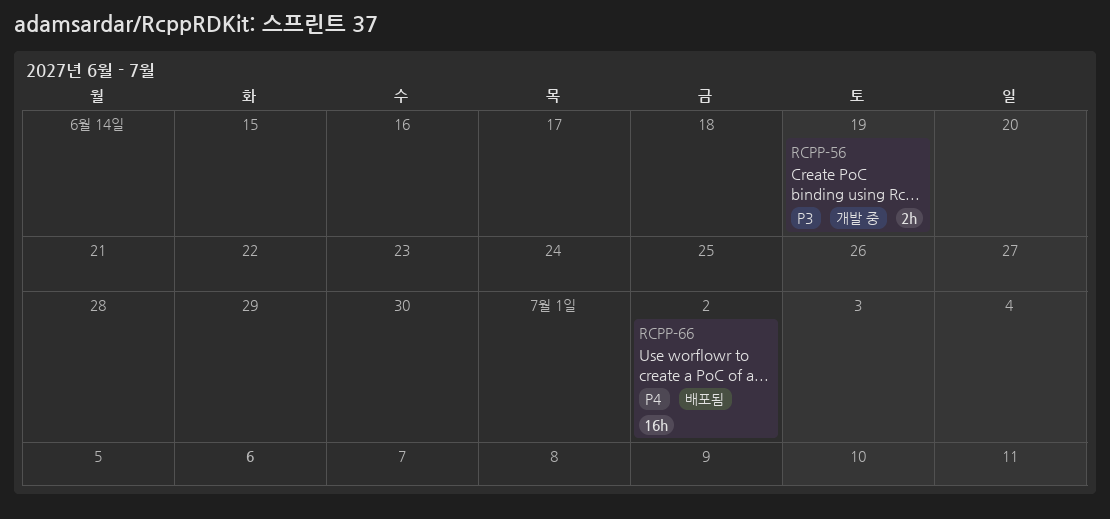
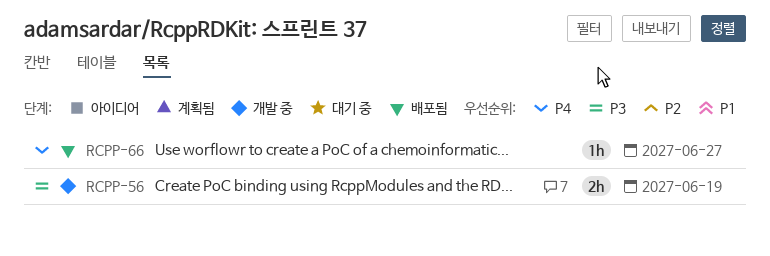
RCPP-66, estimate: 16h -> 1h
RCPP-66, due: Jul 2 -> Jun 27

